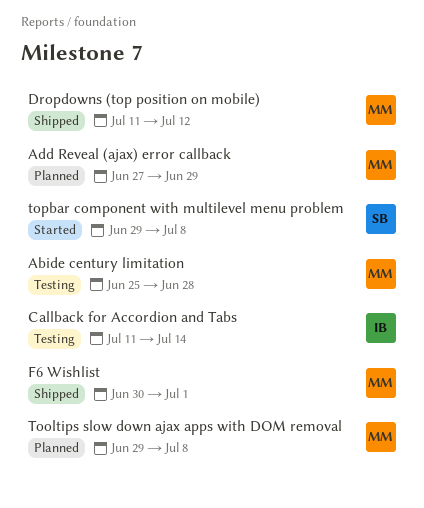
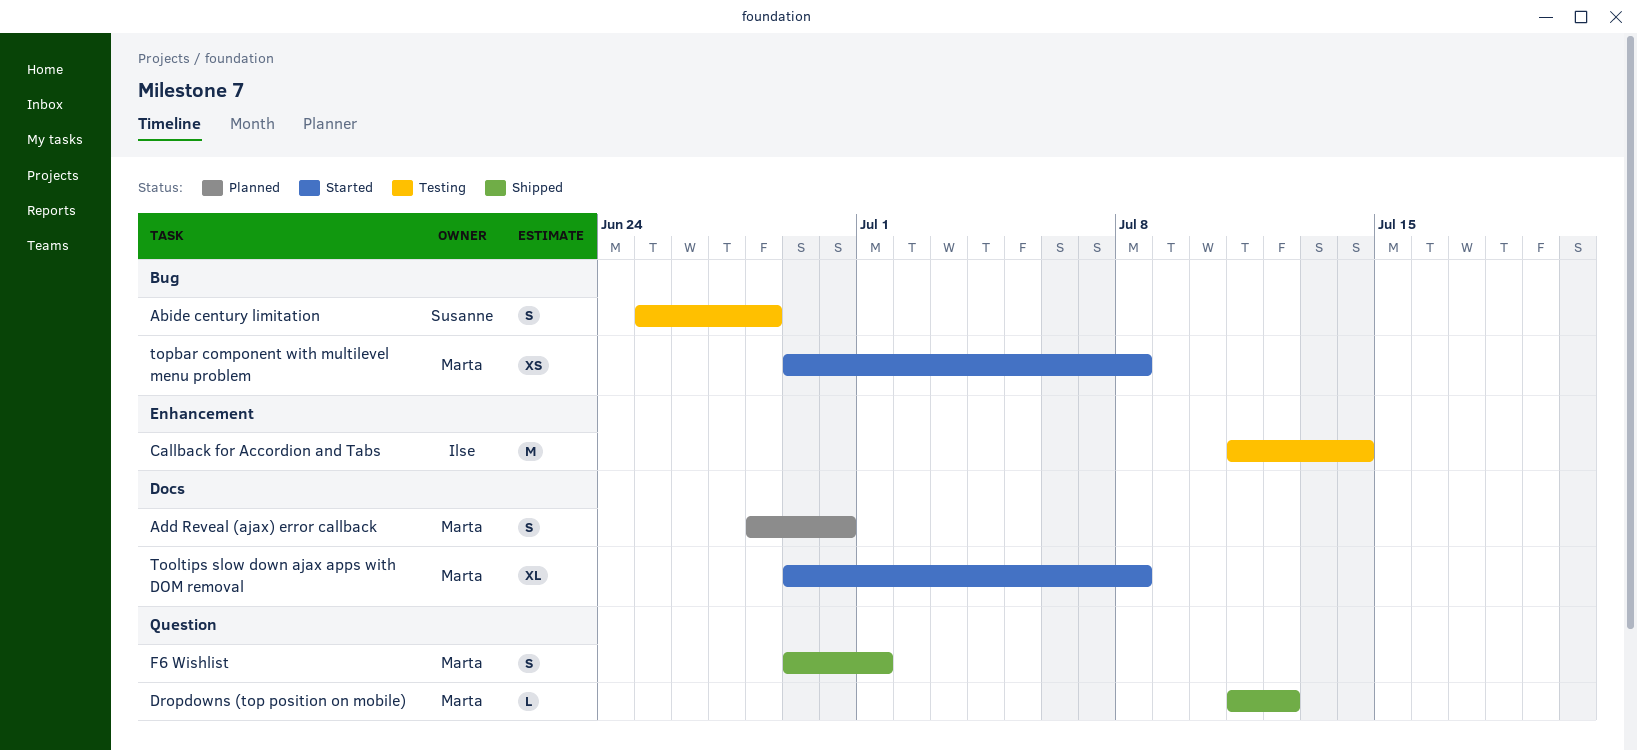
Abide century limitation, owner: Marta -> Susanne
Add Reveal (ajax) error callback, start: Jun 27 -> Jun 28
Add Reveal (ajax) error callback, due: Jun 29 -> Jun 30
F6 Wishlist, start: Jun 30 -> Jun 29
Tooltips slow down ajax apps with DOM removal, status: Planned -> Started
topbar component with multilevel menu problem, owner: Susanne -> Marta

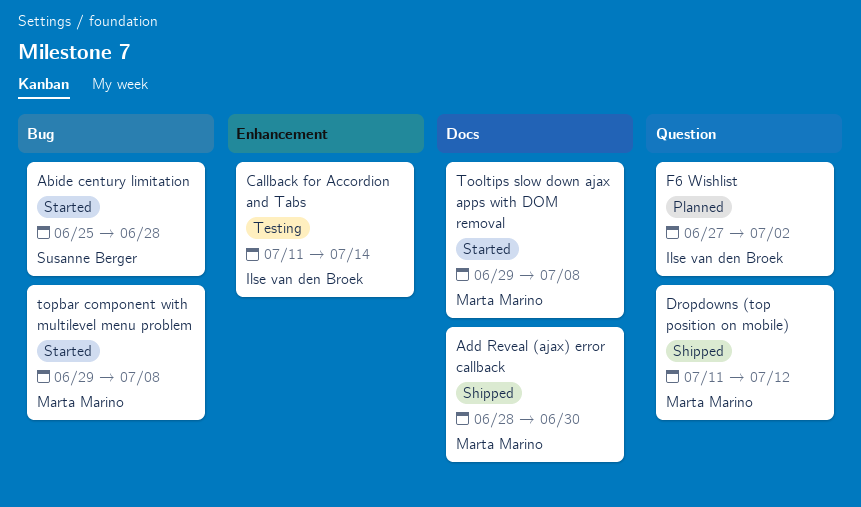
Abide century limitation, status: Testing -> Started
Add Reveal (ajax) error callback, status: Planned -> Shipped
F6 Wishlist, status: Shipped -> Planned
F6 Wishlist, owner: Marta Marino -> Ilse van den Broek
F6 Wishlist, start: Jun 29 -> Jun 27
F6 Wishlist, due: Jul 1 -> Jul 2

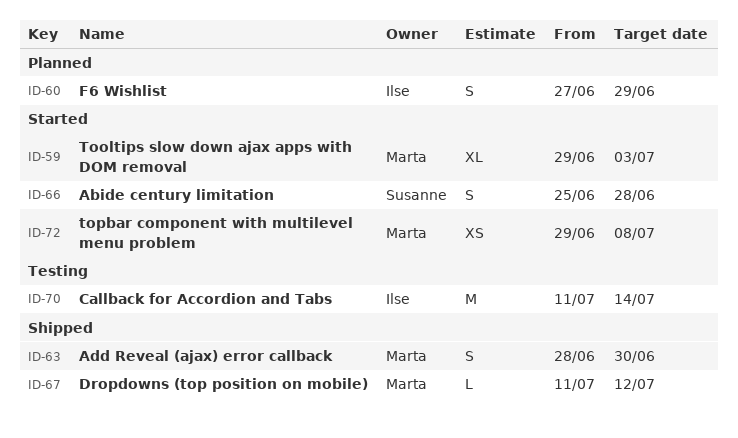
F6 Wishlist, due: Jul 2 -> Jun 29
Tooltips slow down ajax apps with DOM removal, due: Jul 8 -> Jul 3

